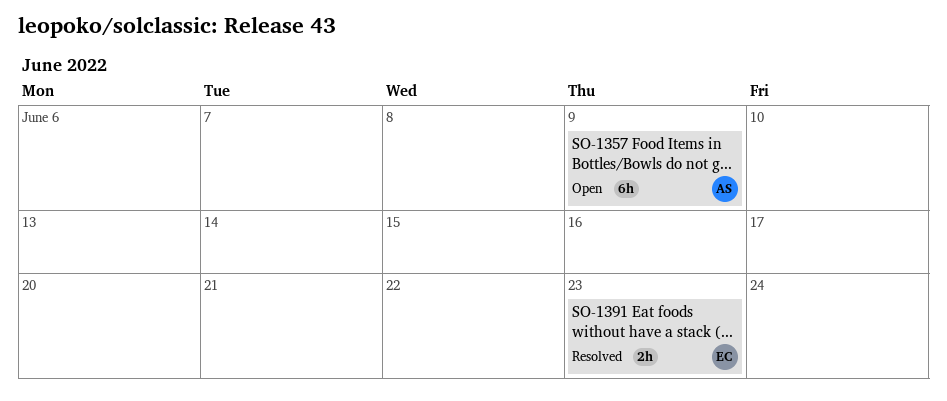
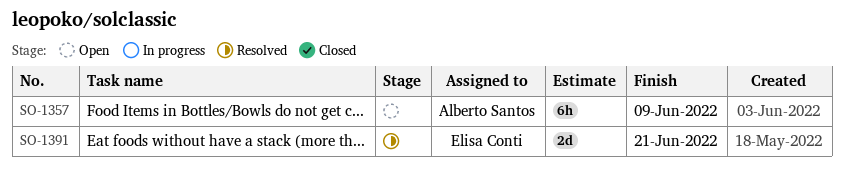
SO-1391, estimate: 2h -> 2d
SO-1391, due: Jun 23 -> Jun 21

